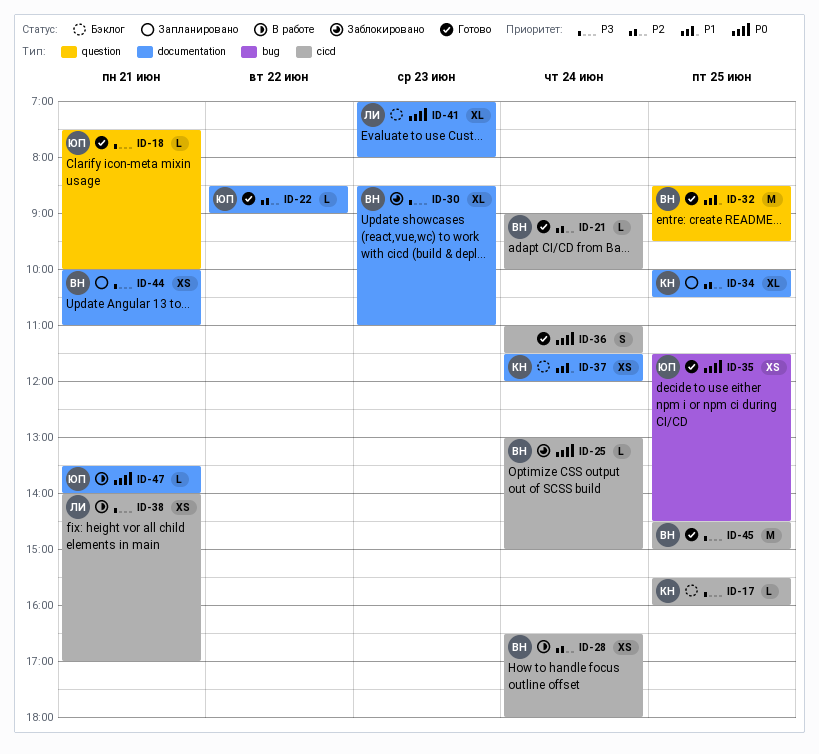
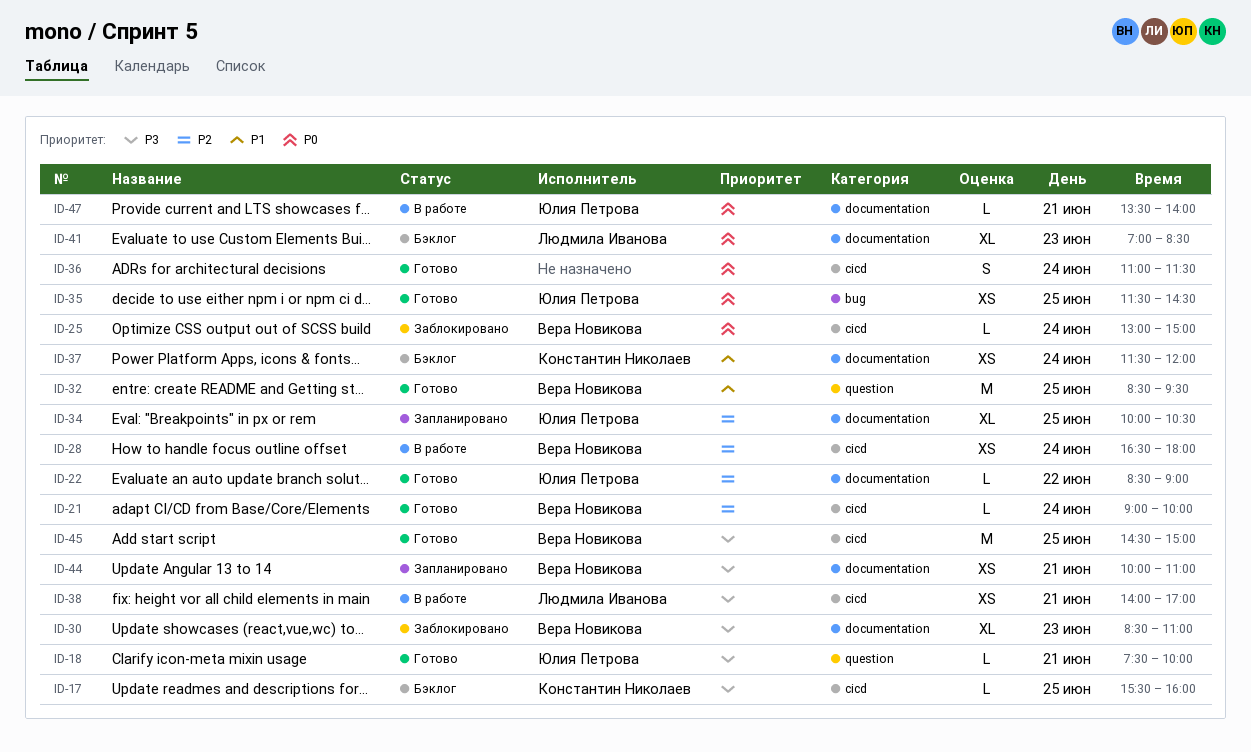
ID-34, owner: Константин Николаев -> Юлия Петрова
ID-41, ends: 08:00 -> 08:30

